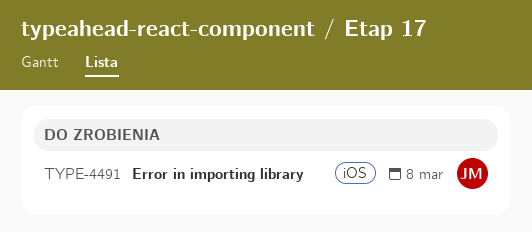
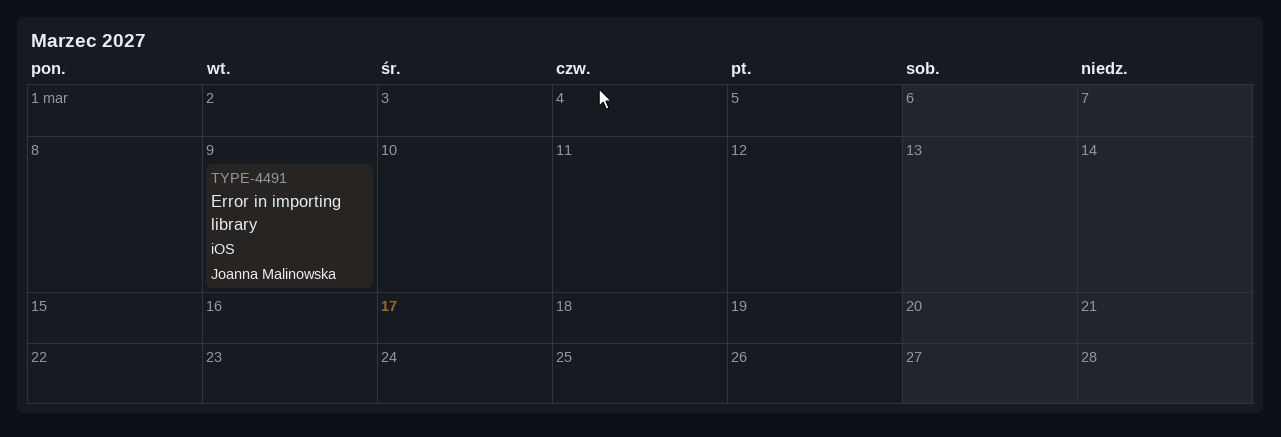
TYPE-4491, due: Mar 8 -> Mar 9

